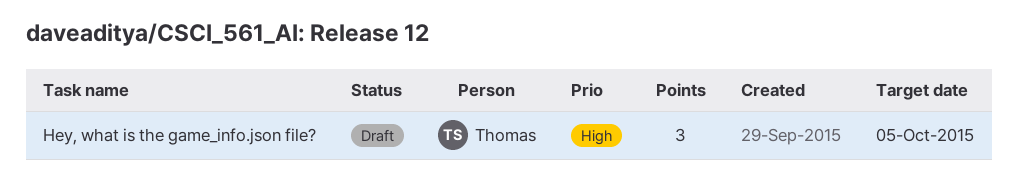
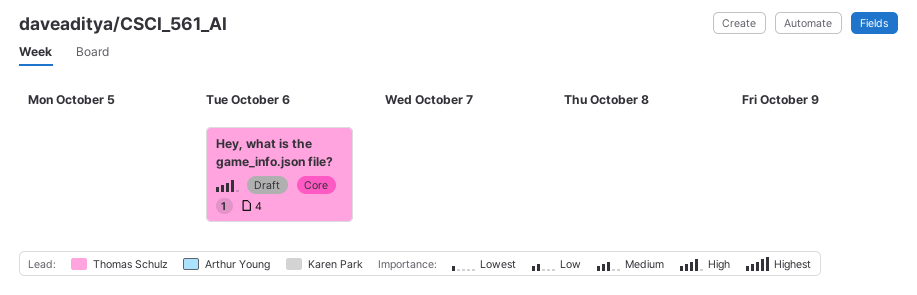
Hey, what is the game_info.json file?, estimate: 3 -> 1
Hey, what is the game_info.json file?, due: Oct 5 -> Oct 6

